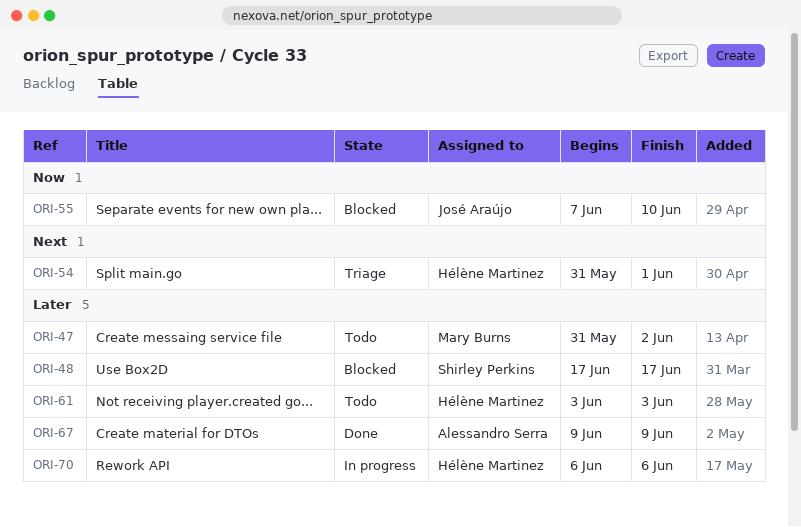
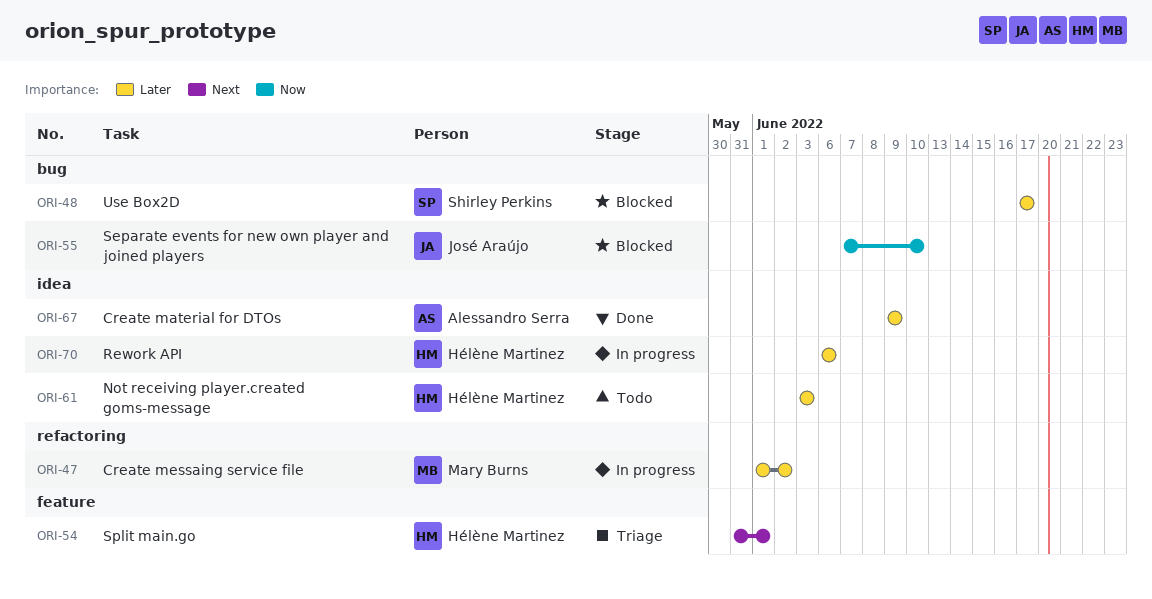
ORI-47, status: Todo -> In progress
ORI-47, start: May 31 -> Jun 1

